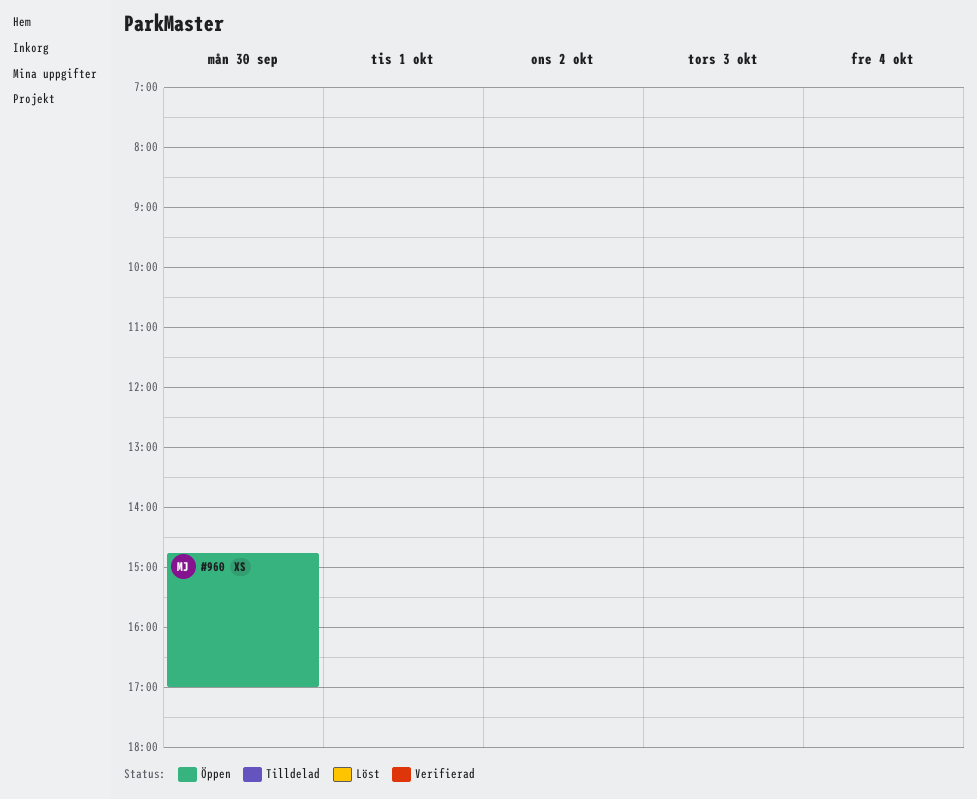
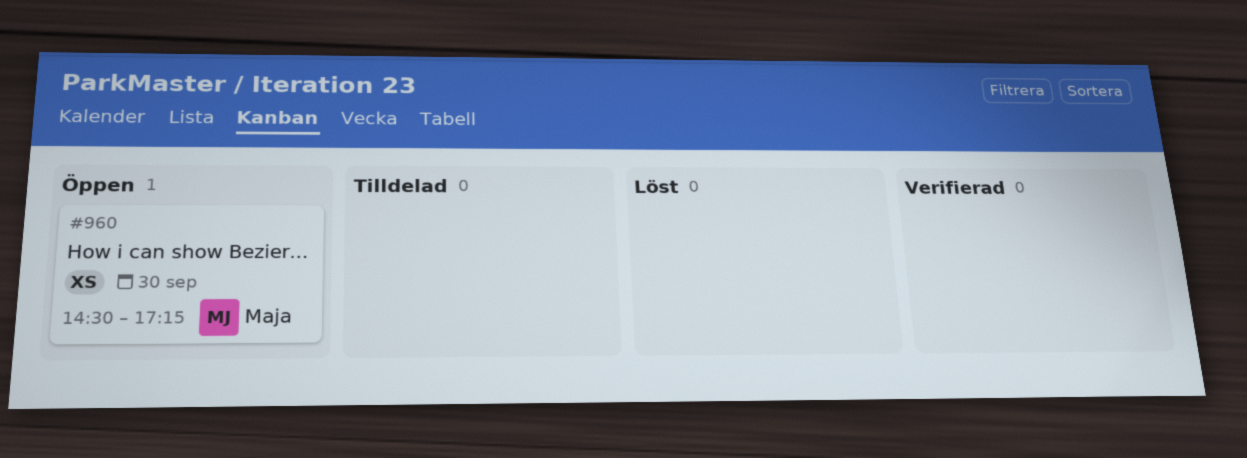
#960, begins: 14:45 -> 14:30
#960, ends: 17:00 -> 17:15

